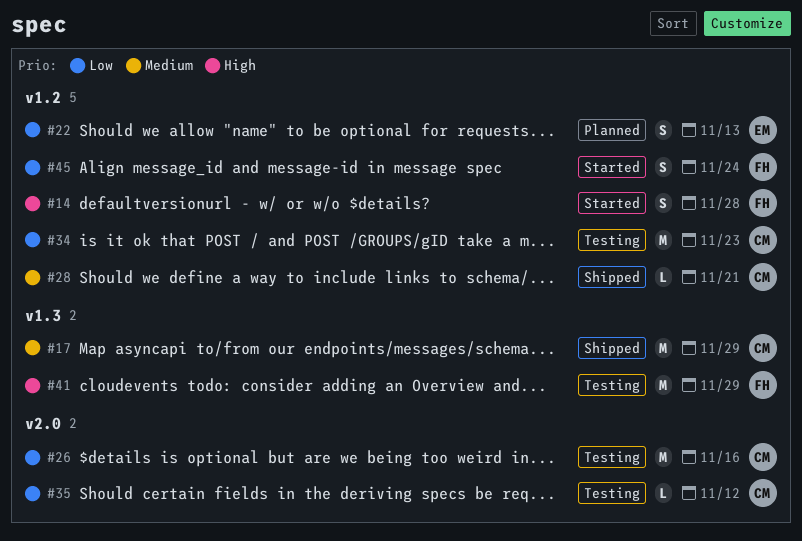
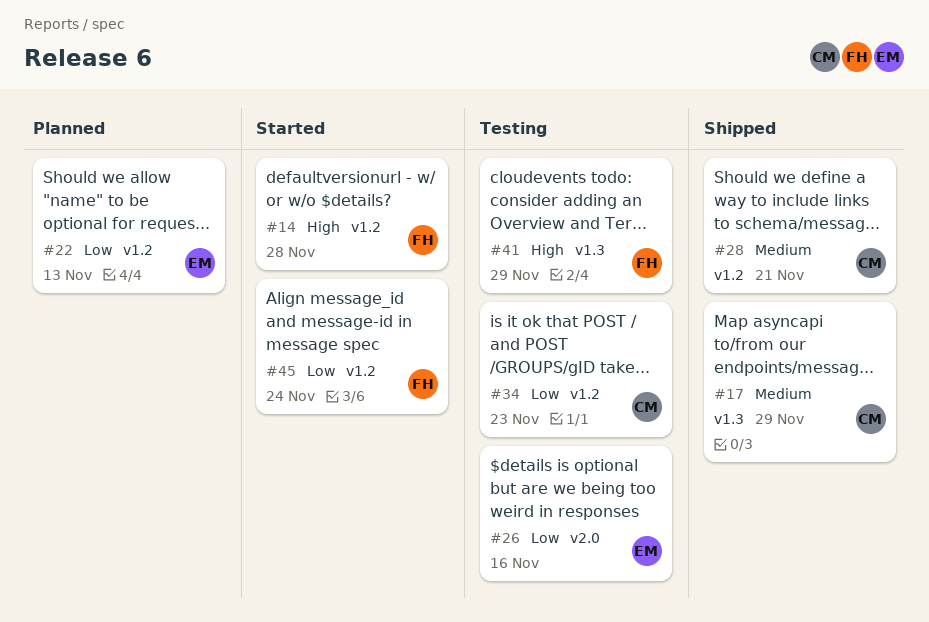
#26, owner: CM -> EM
#35: present -> none

